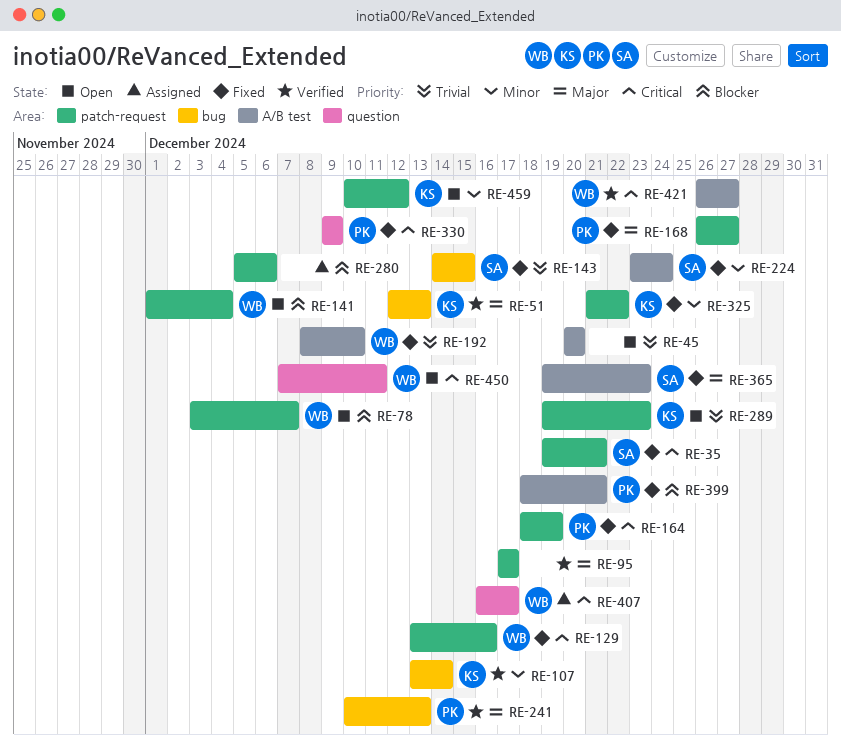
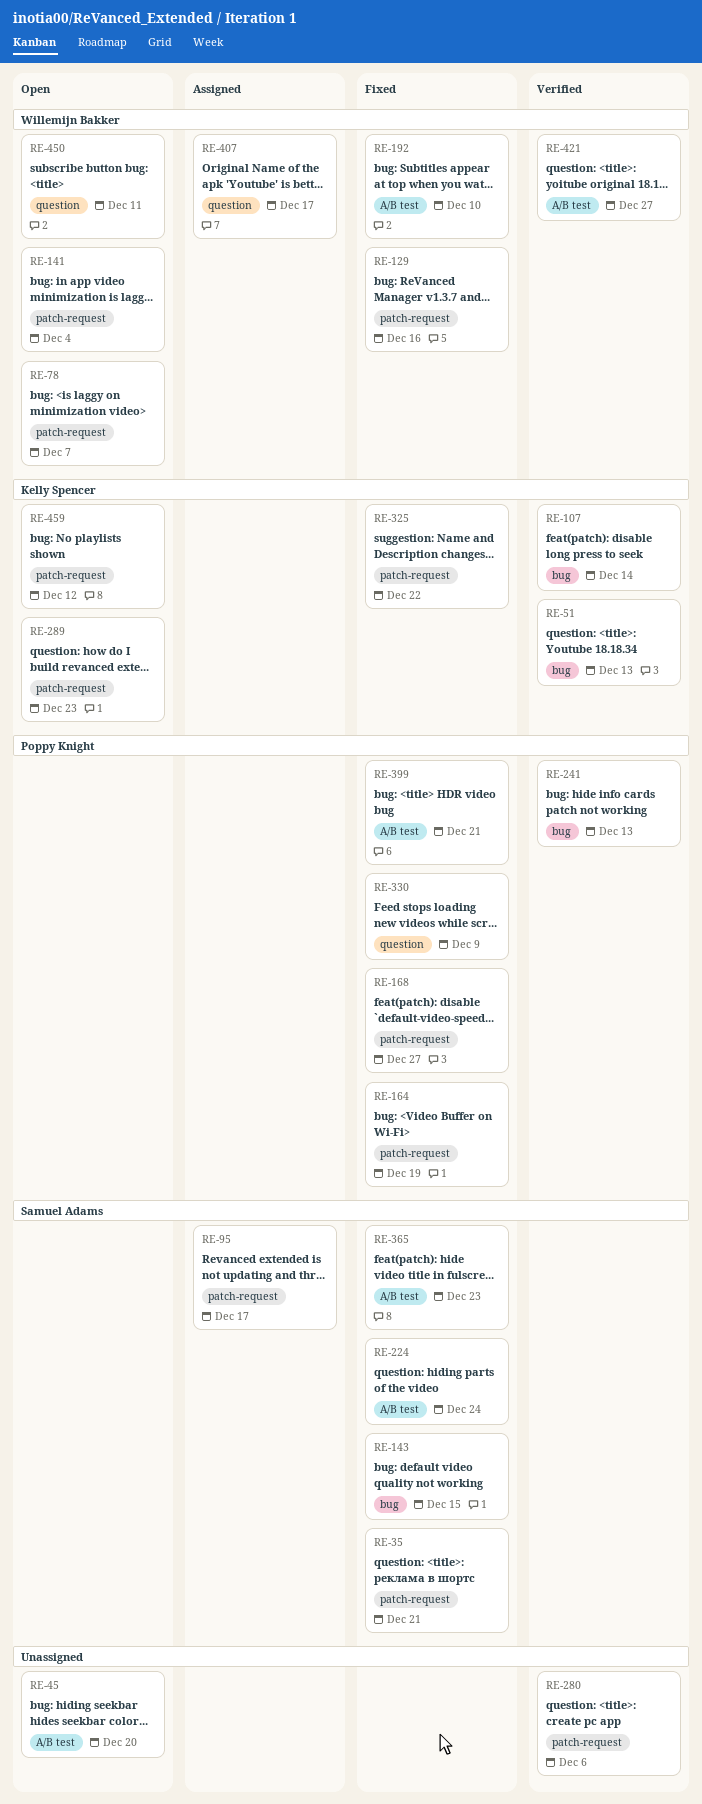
RE-95, status: Verified -> Assigned
RE-95, owner: none -> Samuel Adams
RE-280, status: Assigned -> Verified

